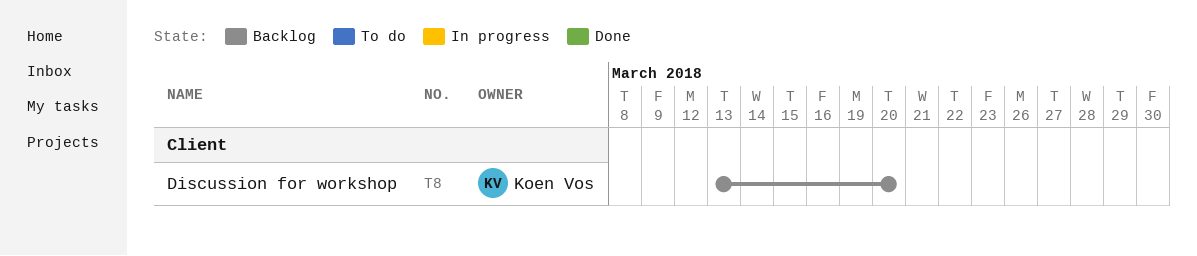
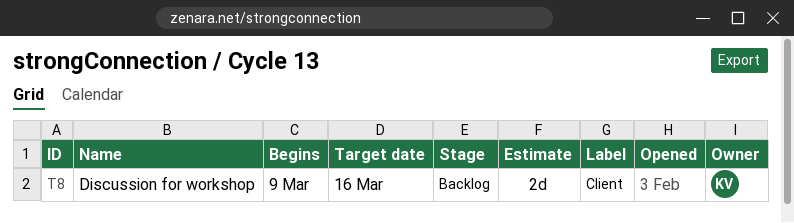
T8, start: Mar 13 -> Mar 9
T8, due: Mar 20 -> Mar 16

